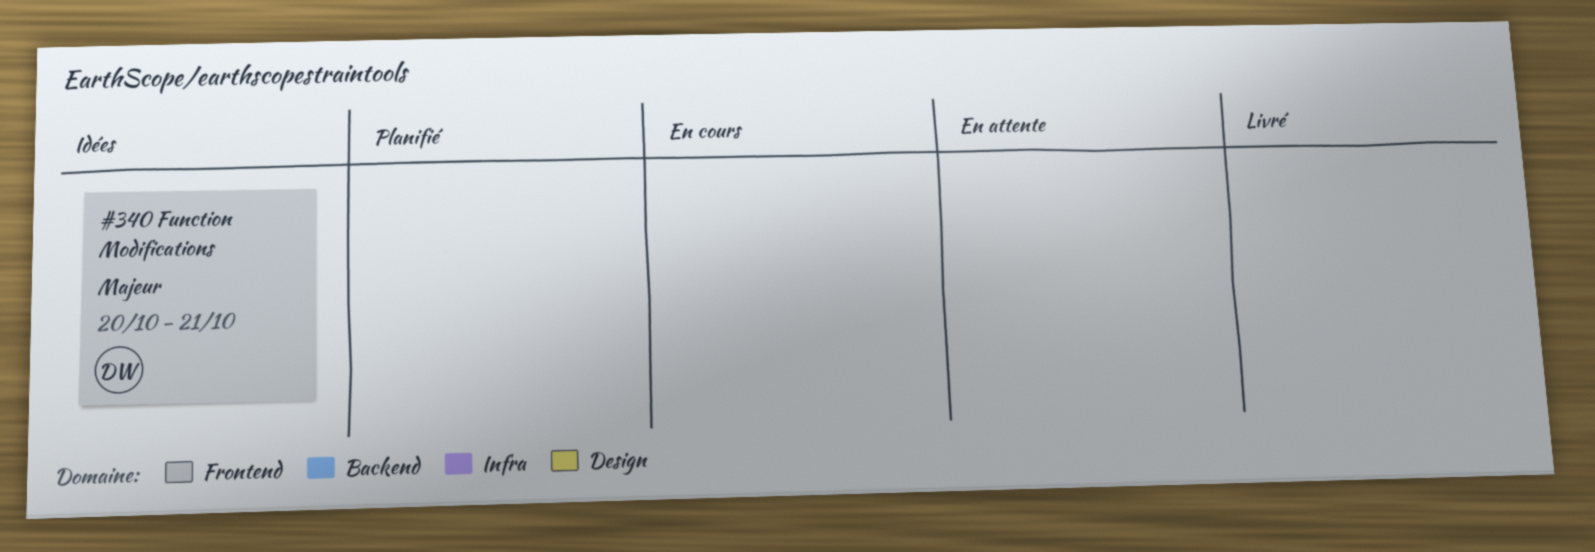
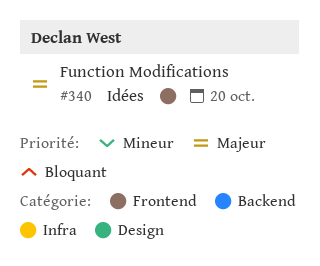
#340, due: Oct 21 -> Oct 20

